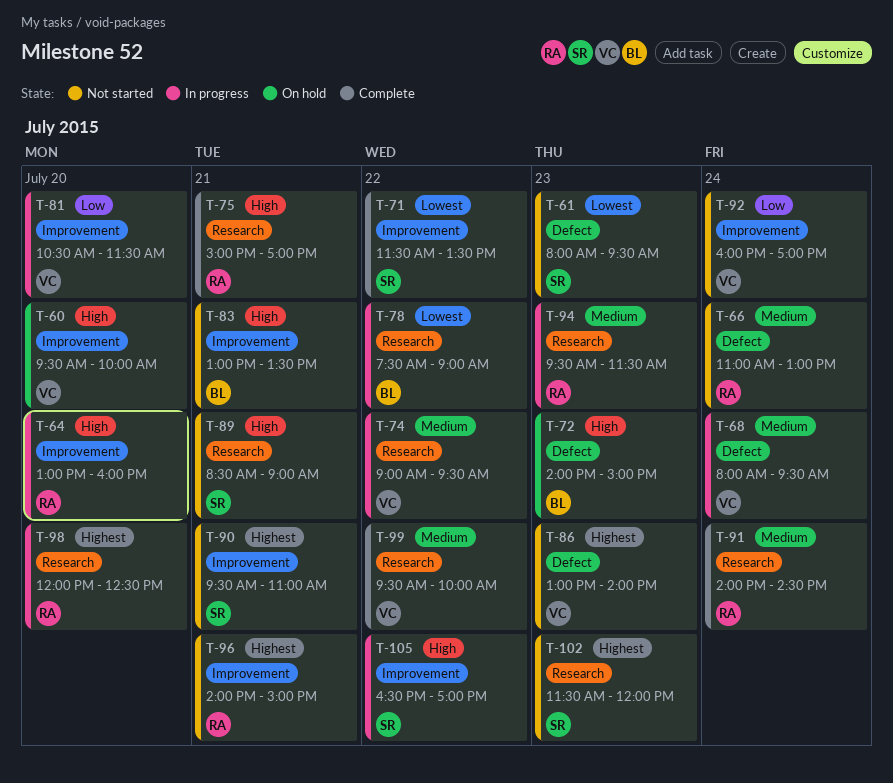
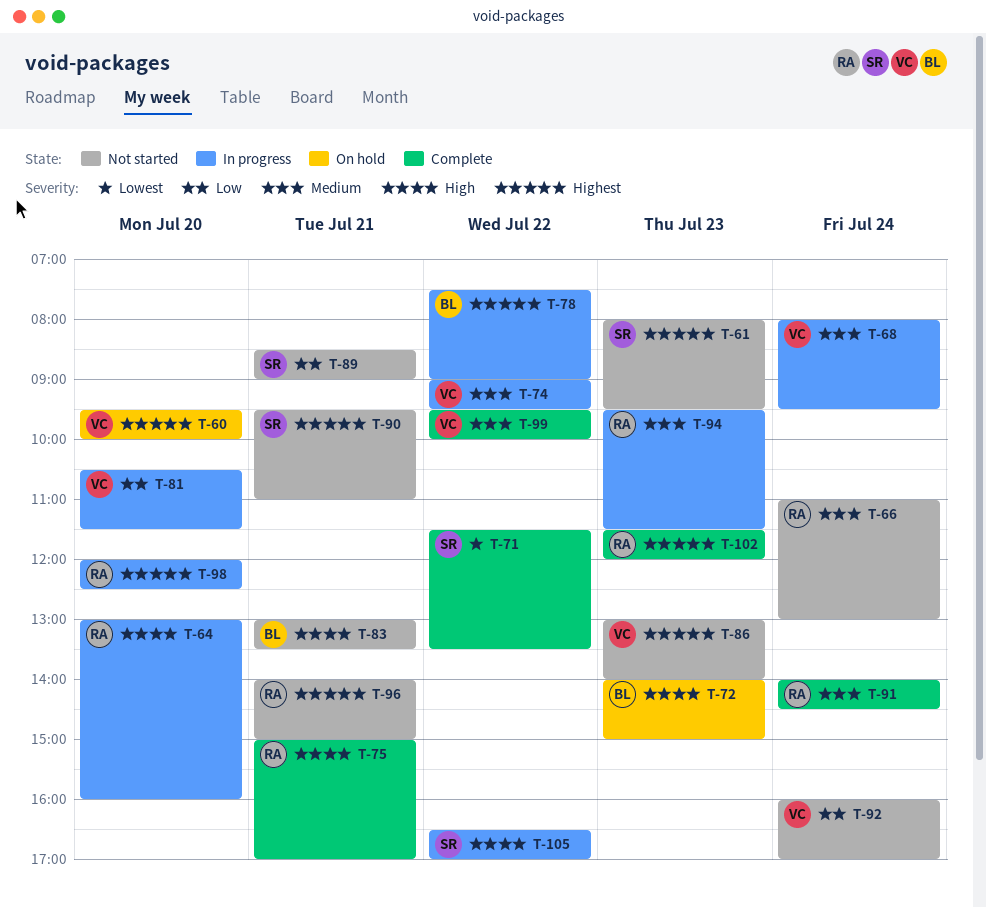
T-60, priority: High -> Highest
T-61, priority: Lowest -> Highest
T-78, priority: Lowest -> Highest
T-89, priority: High -> Low
T-102, status: Not started -> Complete
T-102, owner: SR -> RA

